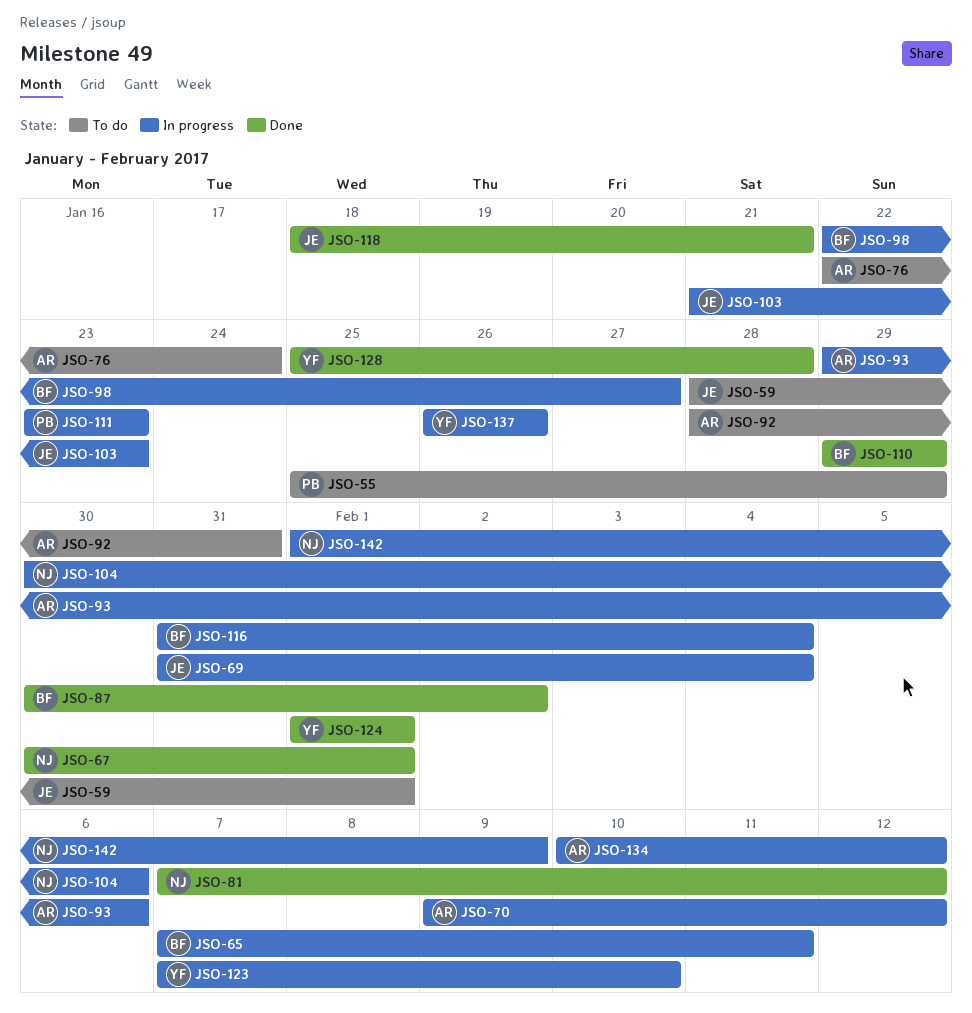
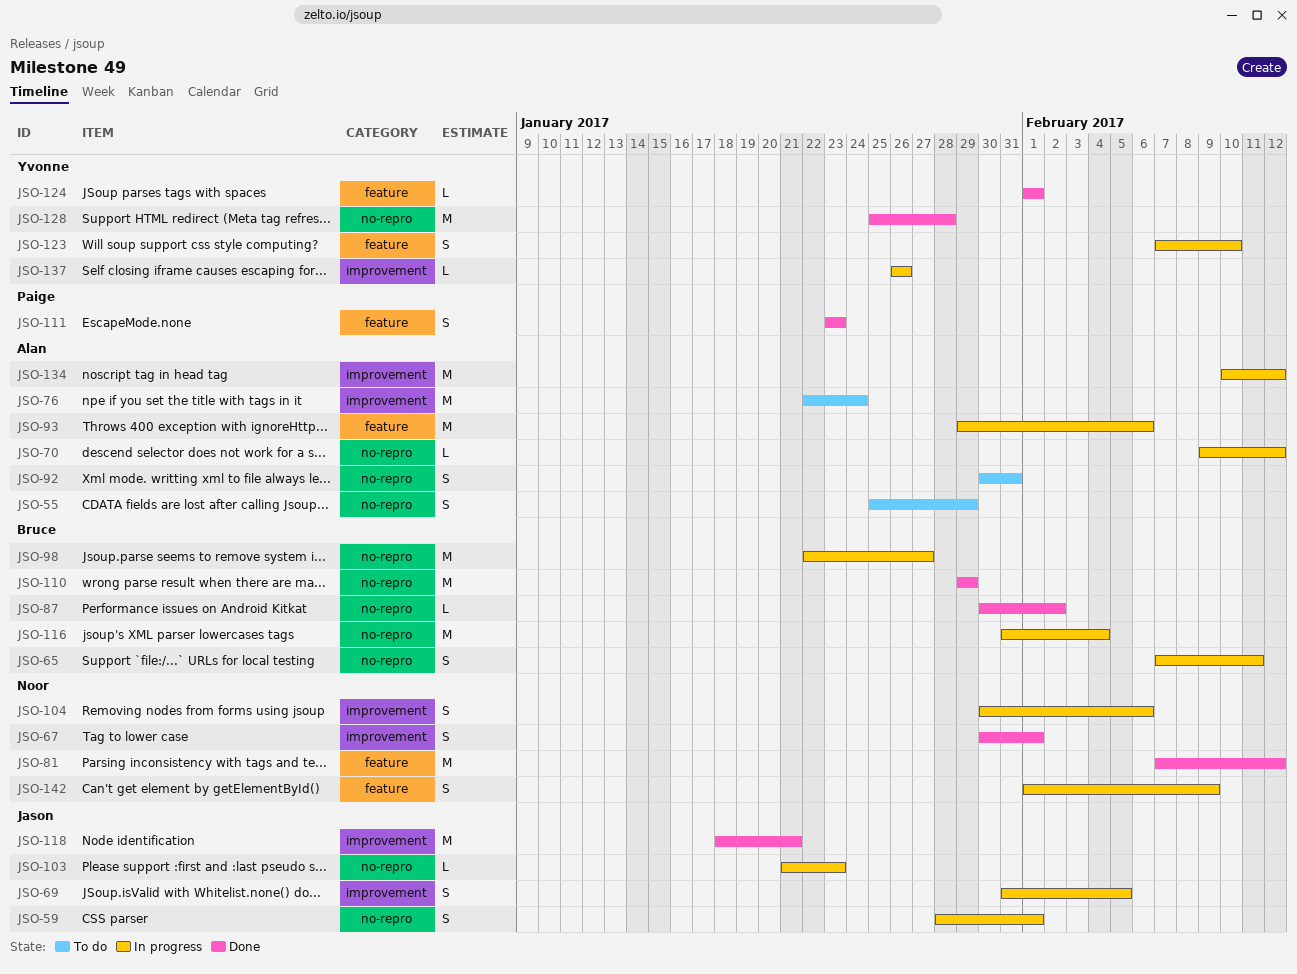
JSO-55, owner: Paige -> Alan
JSO-59, status: To do -> In progress
JSO-69, due: Feb 4 -> Feb 5
JSO-92, start: Jan 28 -> Jan 30
JSO-111, status: In progress -> Done

